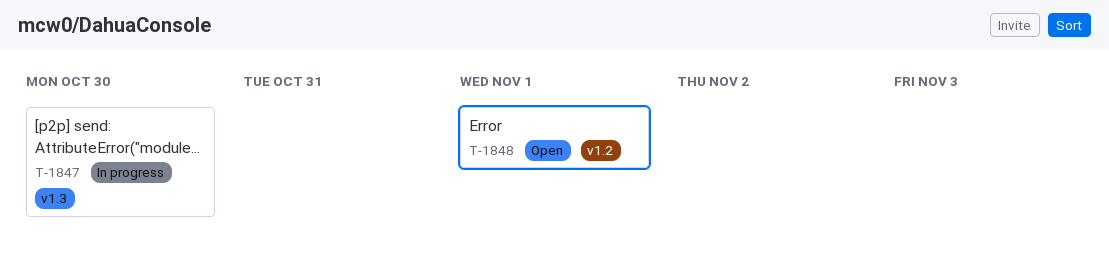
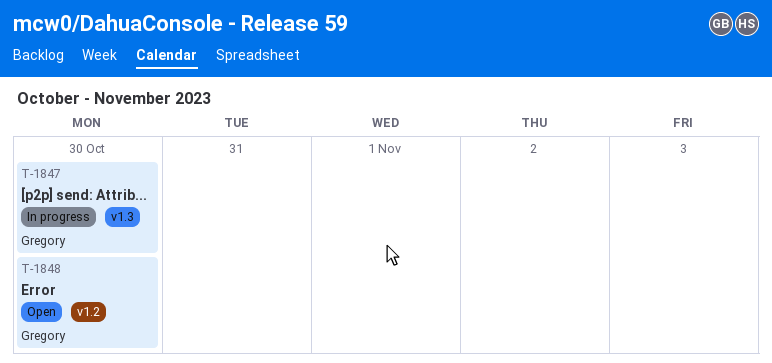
T-1848, due: Nov 1 -> Oct 30

